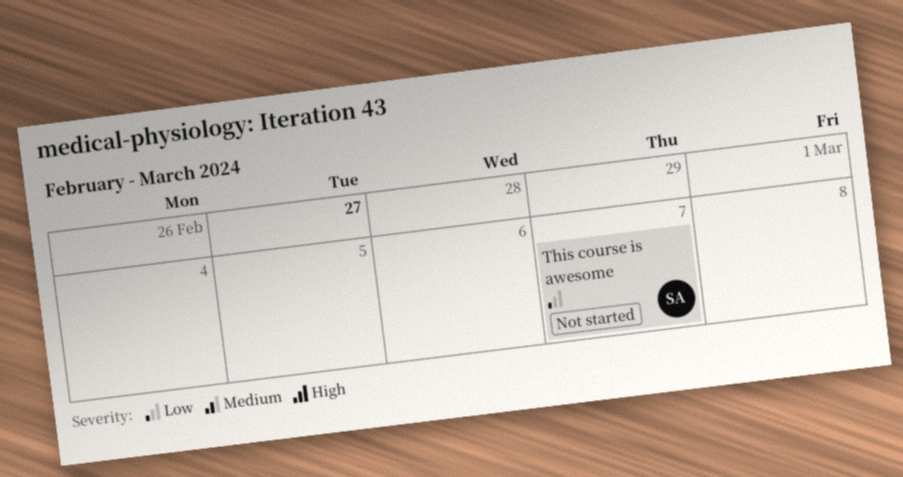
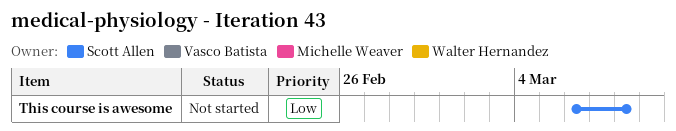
This course is awesome, due: Mar 7 -> Mar 8

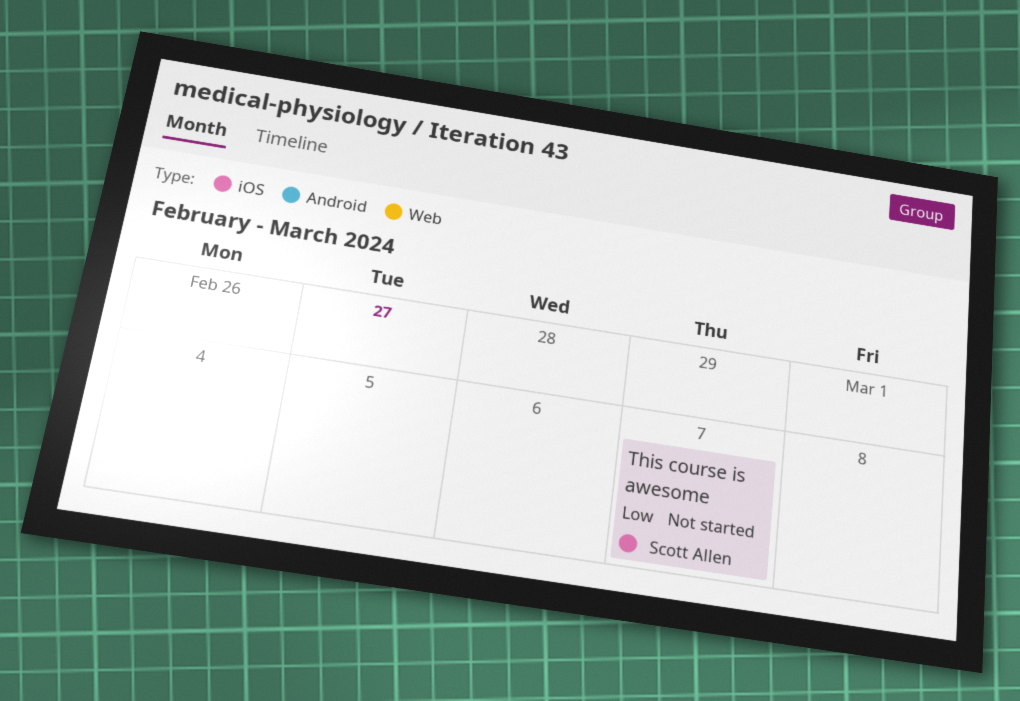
This course is awesome, due: Mar 8 -> Mar 7

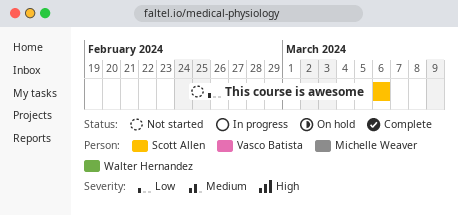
This course is awesome, due: Mar 7 -> Mar 6

